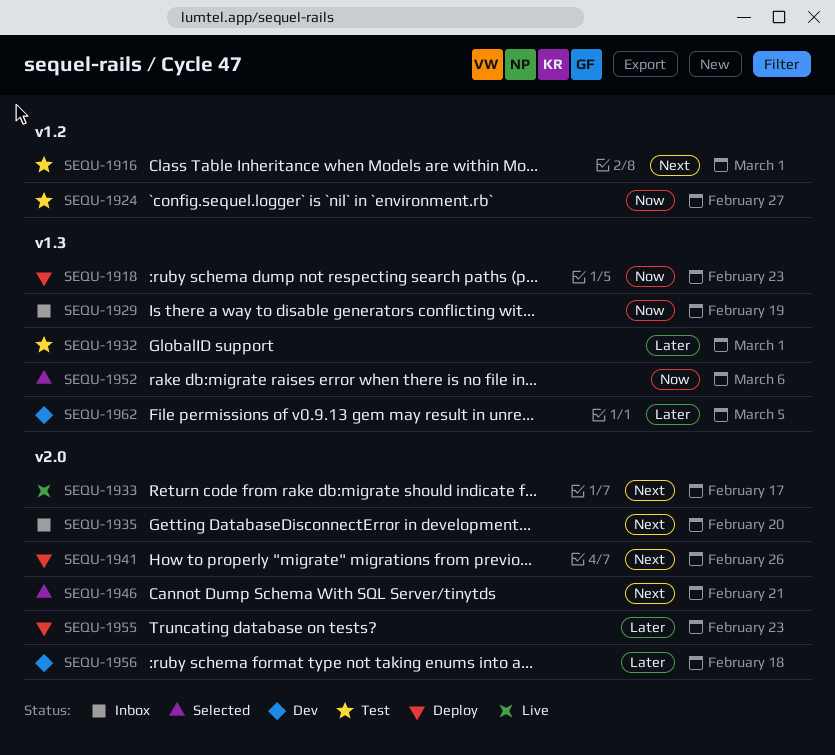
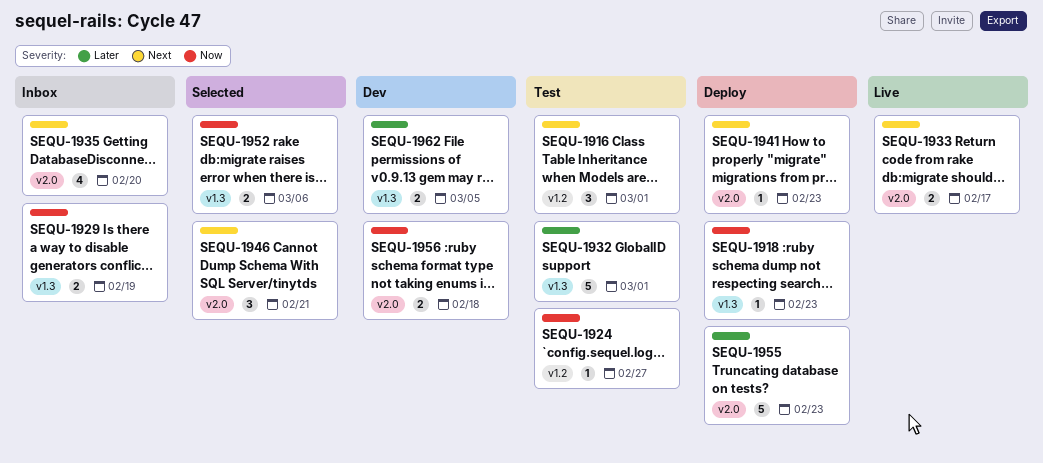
SEQU-1941, due: Feb 26 -> Feb 23
SEQU-1956, priority: Later -> Now

